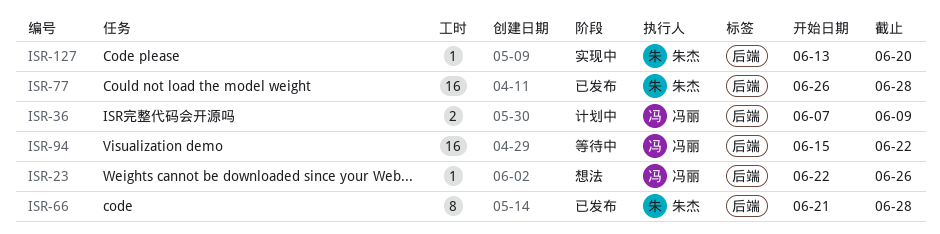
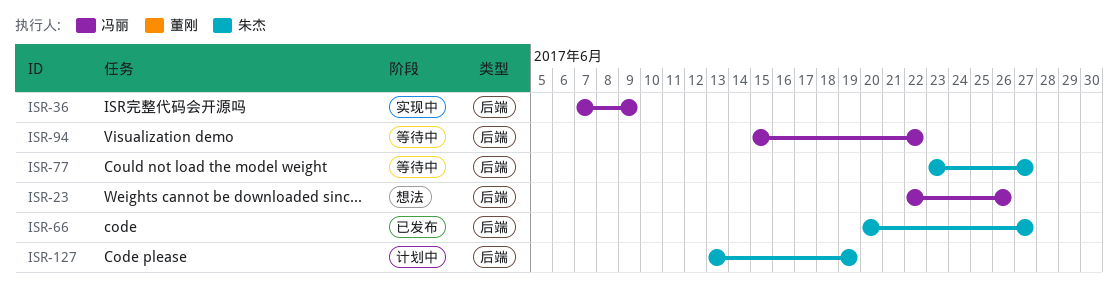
ISR-36, status: 计划中 -> 实现中
ISR-66, start: Jun 21 -> Jun 20
ISR-66, due: Jun 28 -> Jun 27
ISR-77, status: 已发布 -> 等待中
ISR-77, start: Jun 26 -> Jun 23
ISR-77, due: Jun 28 -> Jun 27
ISR-127, status: 实现中 -> 计划中
ISR-127, due: Jun 20 -> Jun 19

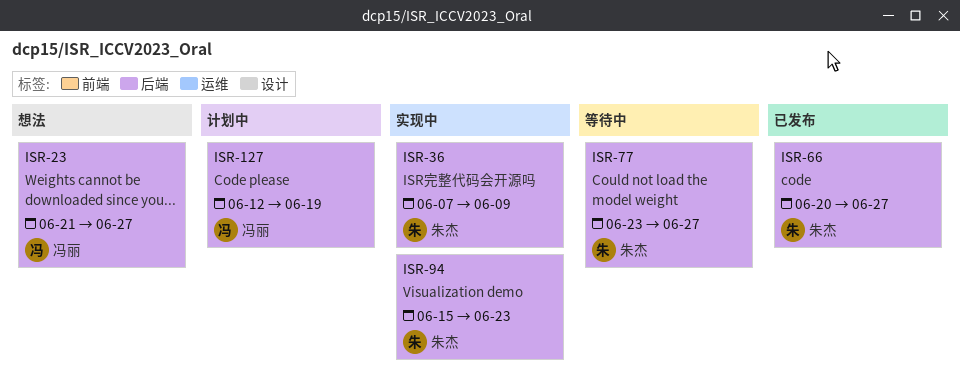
ISR-23, start: Jun 22 -> Jun 21
ISR-23, due: Jun 26 -> Jun 27
ISR-36, owner: 冯丽 -> 朱杰
ISR-94, status: 等待中 -> 实现中
ISR-94, owner: 冯丽 -> 朱杰
ISR-94, due: Jun 22 -> Jun 23
ISR-127, owner: 朱杰 -> 冯丽
ISR-127, start: Jun 13 -> Jun 12

